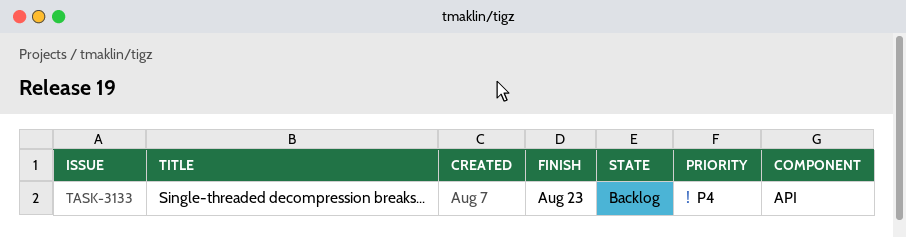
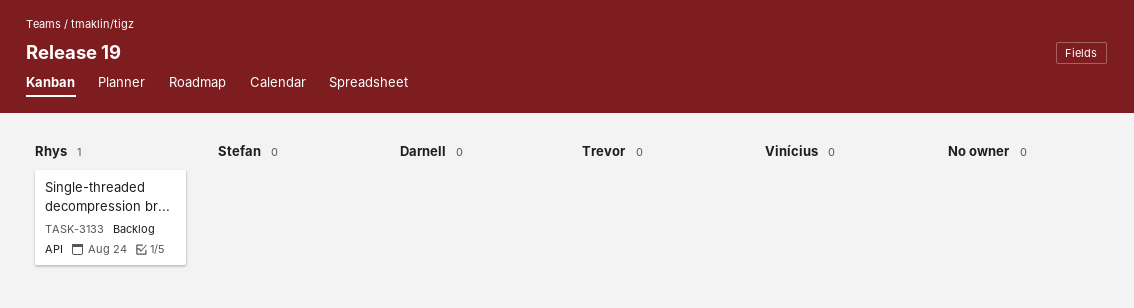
TASK-3133, due: Aug 23 -> Aug 24

